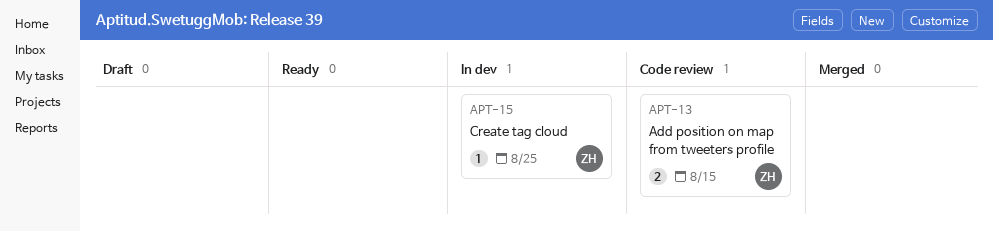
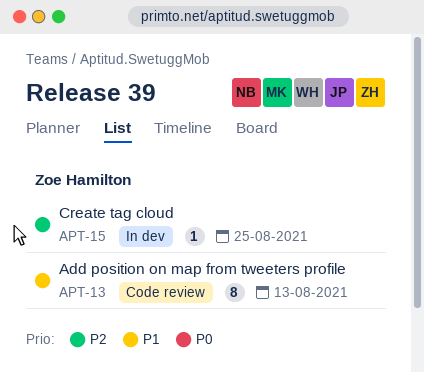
APT-13, estimate: 2 -> 8
APT-13, due: Aug 15 -> Aug 13

